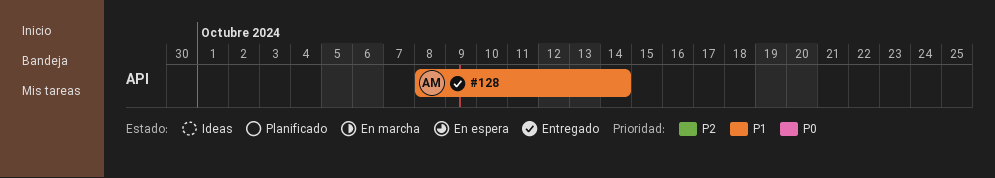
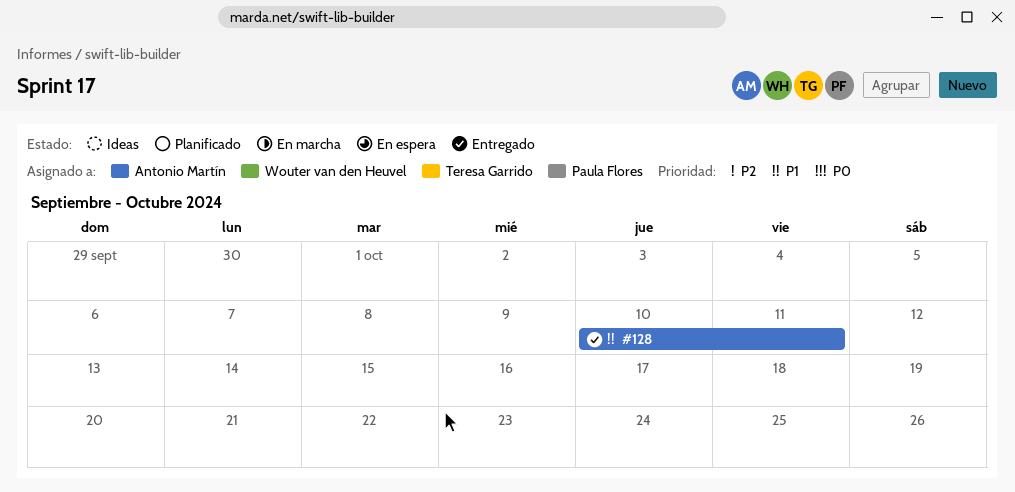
#128, start: Oct 8 -> Oct 10
#128, due: Oct 14 -> Oct 11

